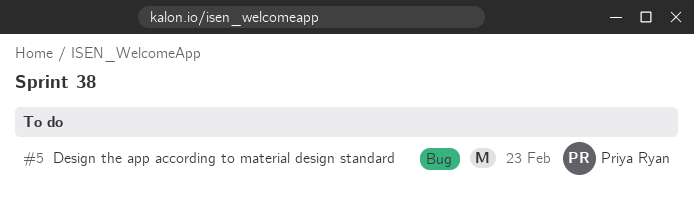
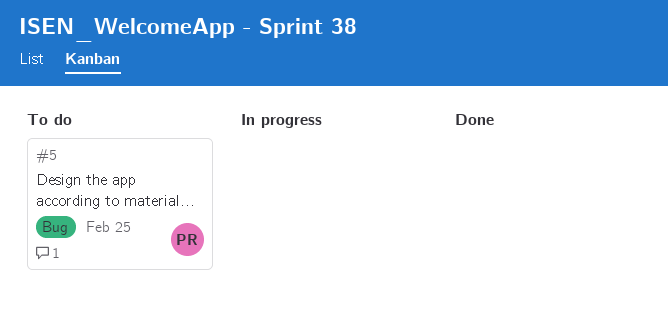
#5, due: Feb 23 -> Feb 25

